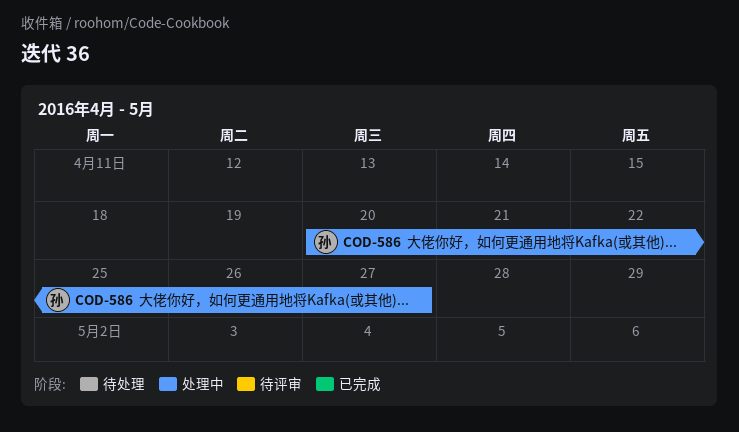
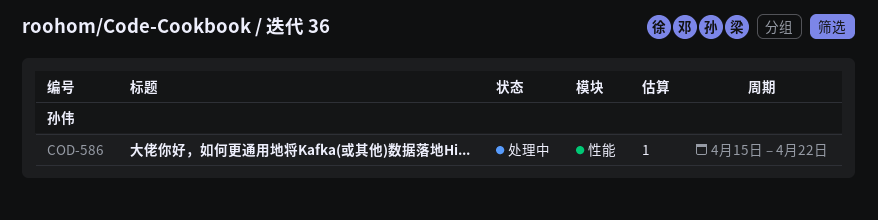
COD-586, start: Apr 20 -> Apr 15
COD-586, due: Apr 27 -> Apr 22

